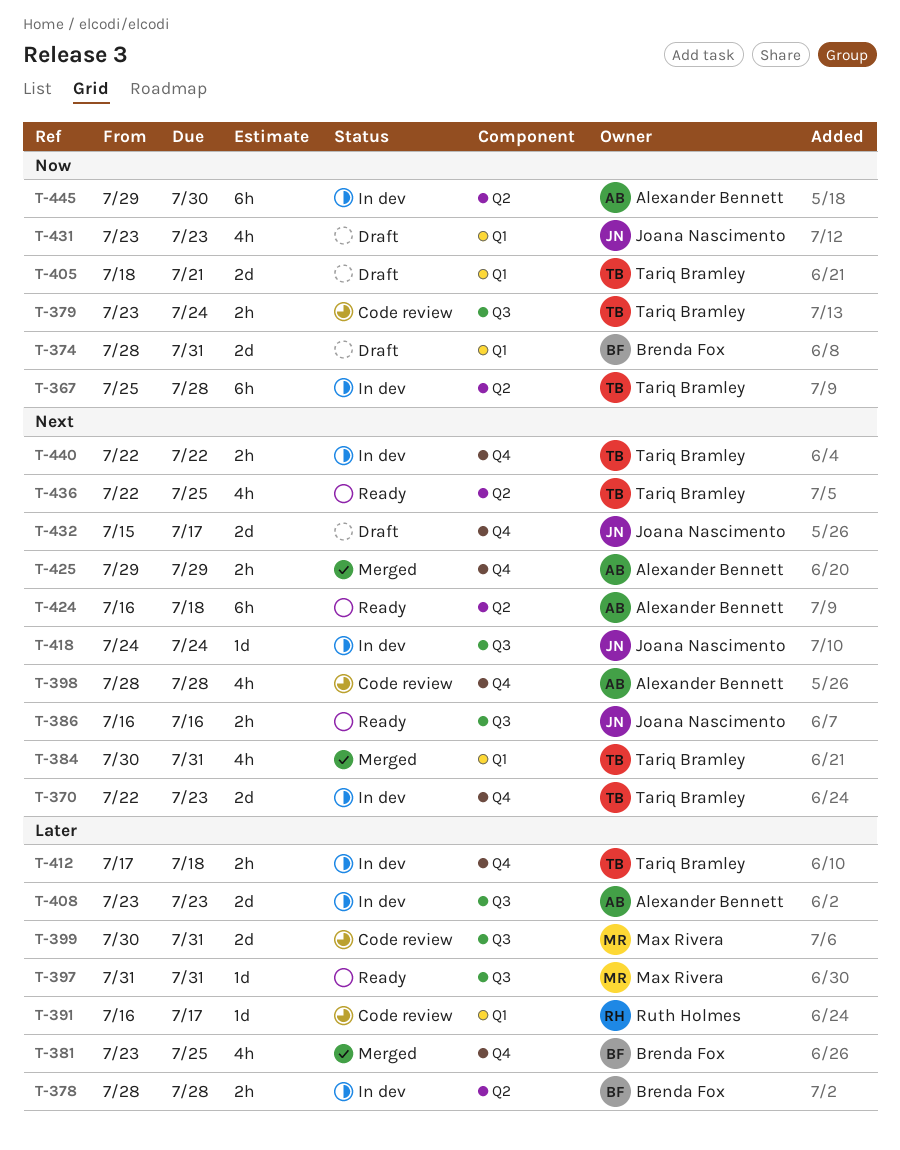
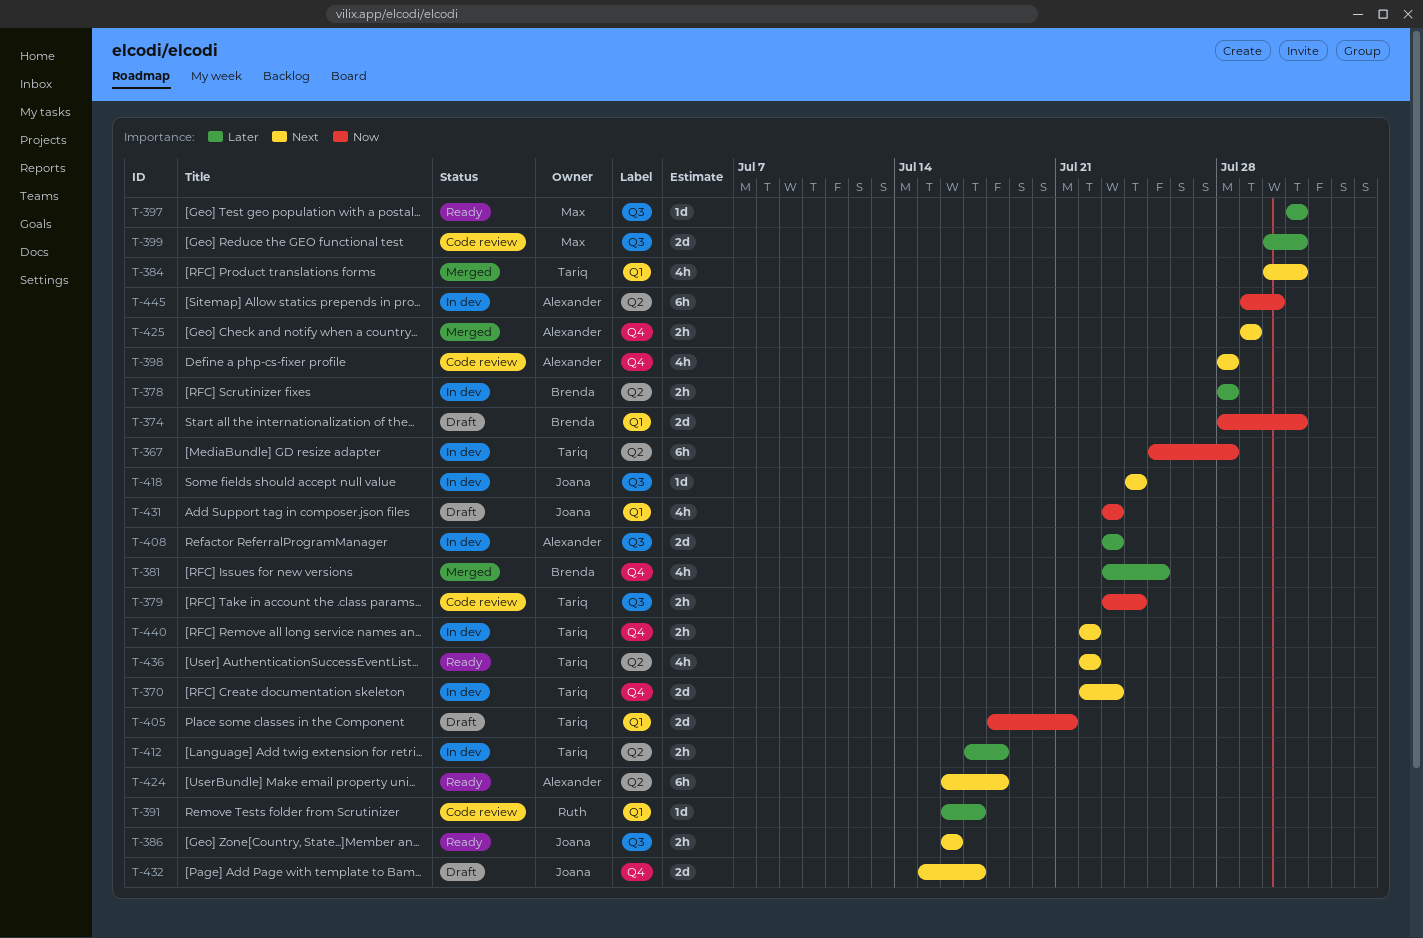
T-412, label: Q4 -> Q2
T-436, due: Jul 25 -> Jul 22

